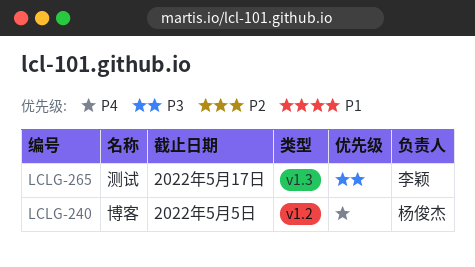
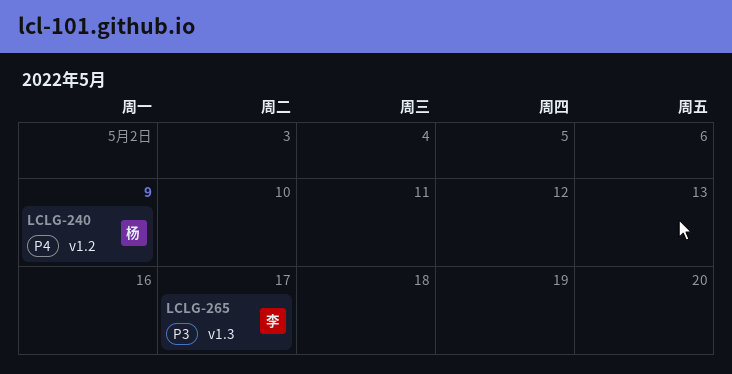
LCLG-240, due: May 5 -> May 9

